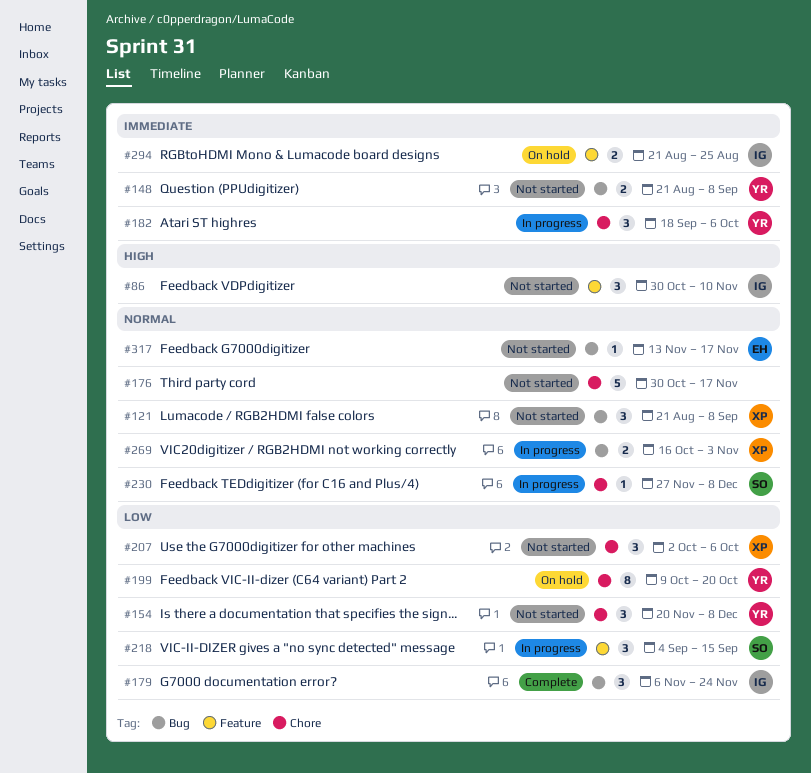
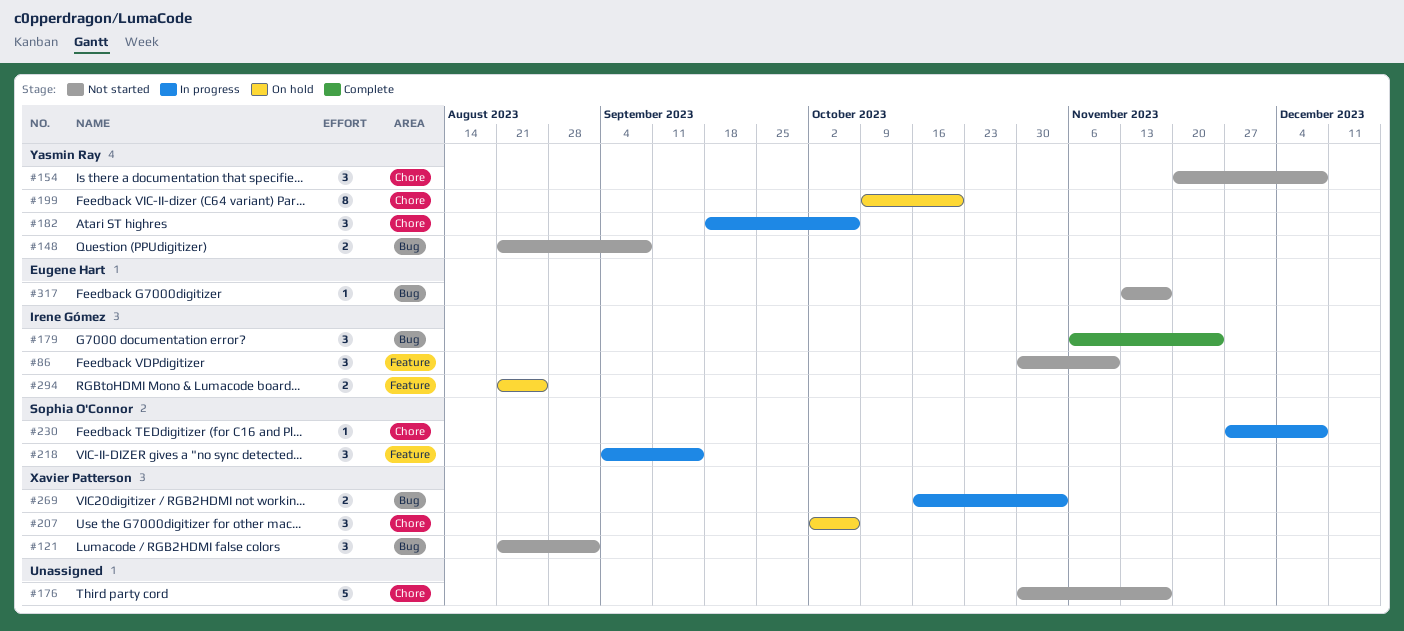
#121, due: Sep 8 -> Sep 1
#207, status: Not started -> On hold

